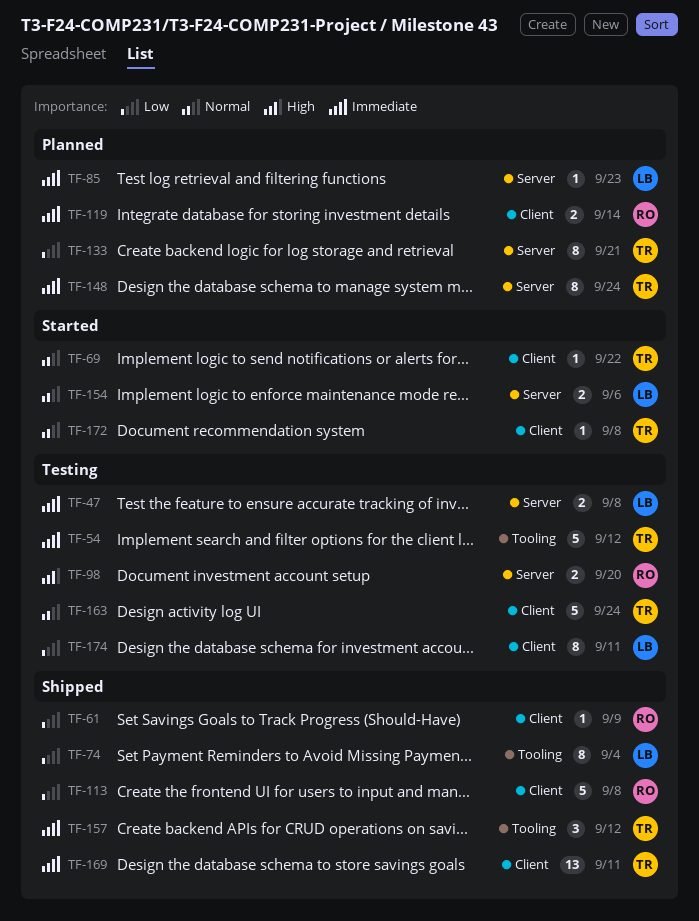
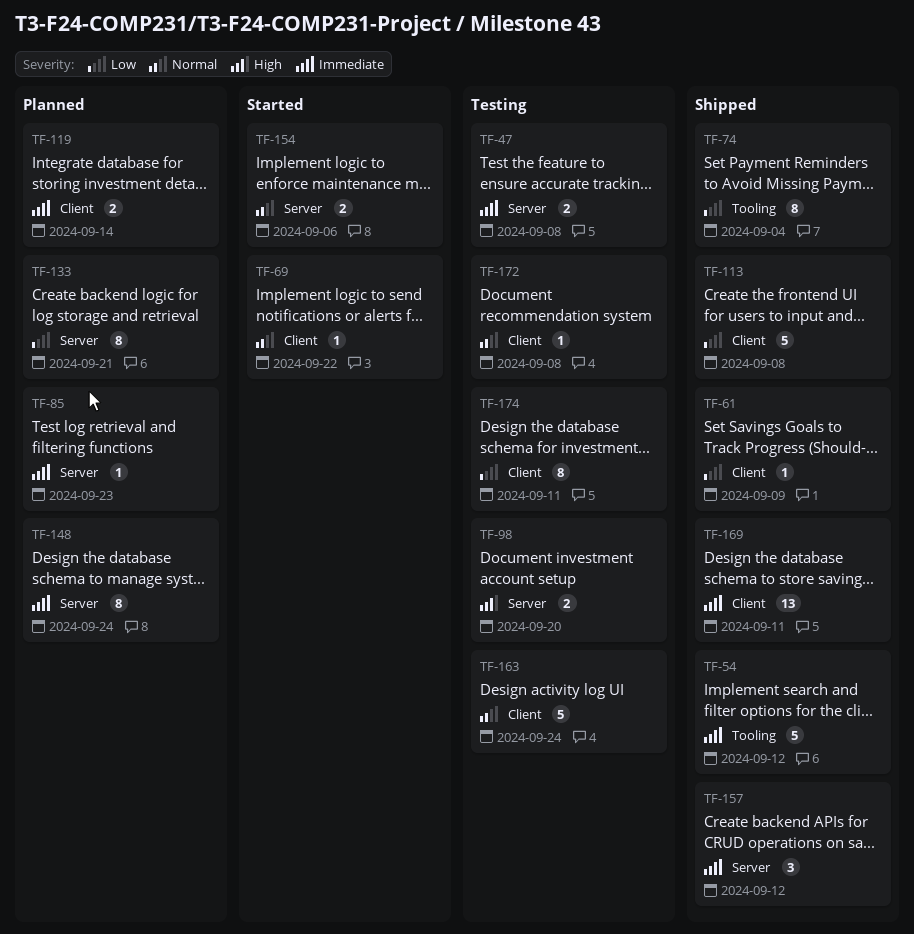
TF-54, status: Testing -> Shipped
TF-157, label: Tooling -> Server
TF-172, status: Started -> Testing

